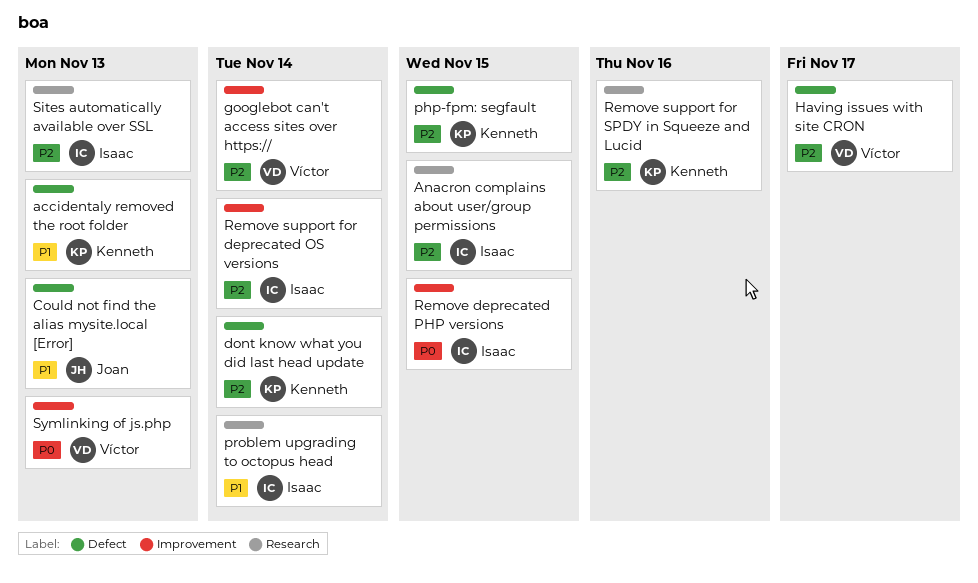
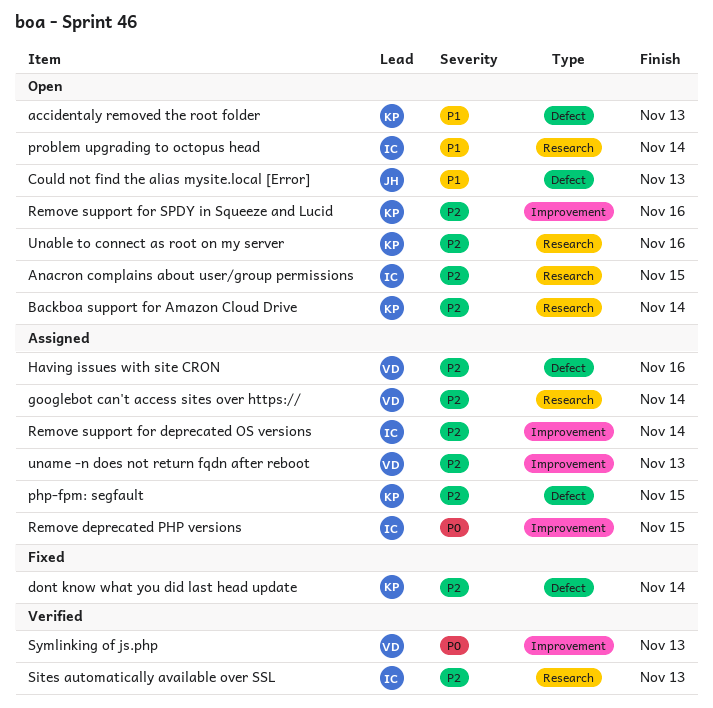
Backboa support for Amazon Cloud Drive: none -> present
googlebot can't access sites over https://, label: Improvement -> Research
Having issues with site CRON, due: Nov 17 -> Nov 16
Remove support for SPDY in Squeeze and Lucid, label: Research -> Improvement
Unable to connect as root on my server: none -> present
uname -n does not return fqdn after reboot: none -> present

